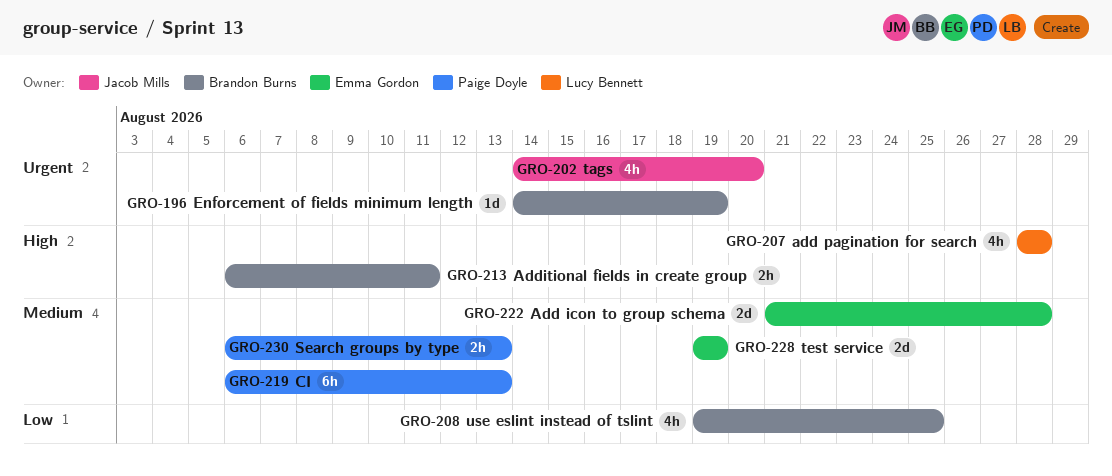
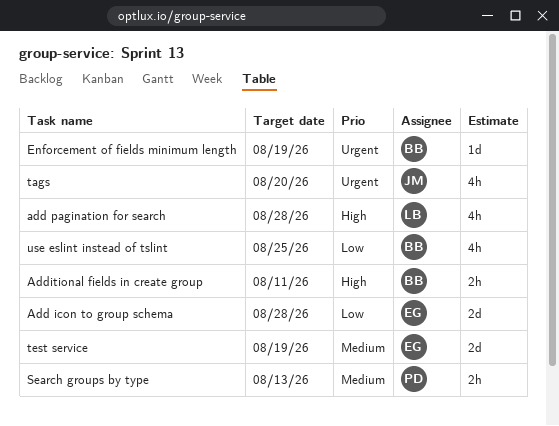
Add icon to group schema, priority: Medium -> Low
CI: present -> none

